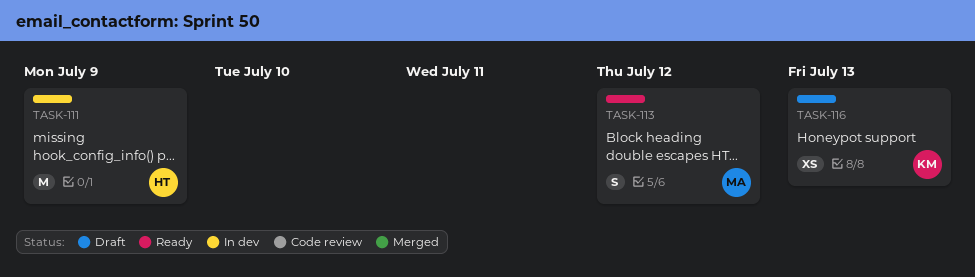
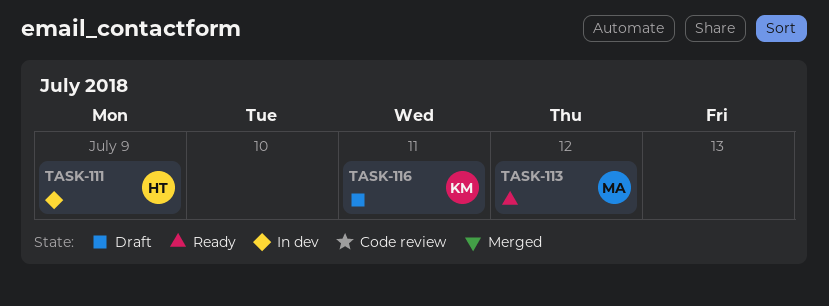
TASK-116, due: Jul 13 -> Jul 11

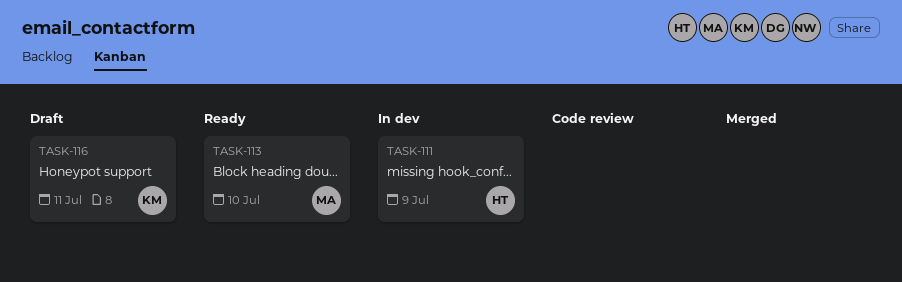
TASK-113, due: Jul 12 -> Jul 10

